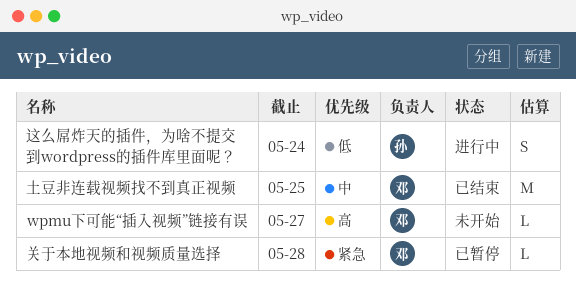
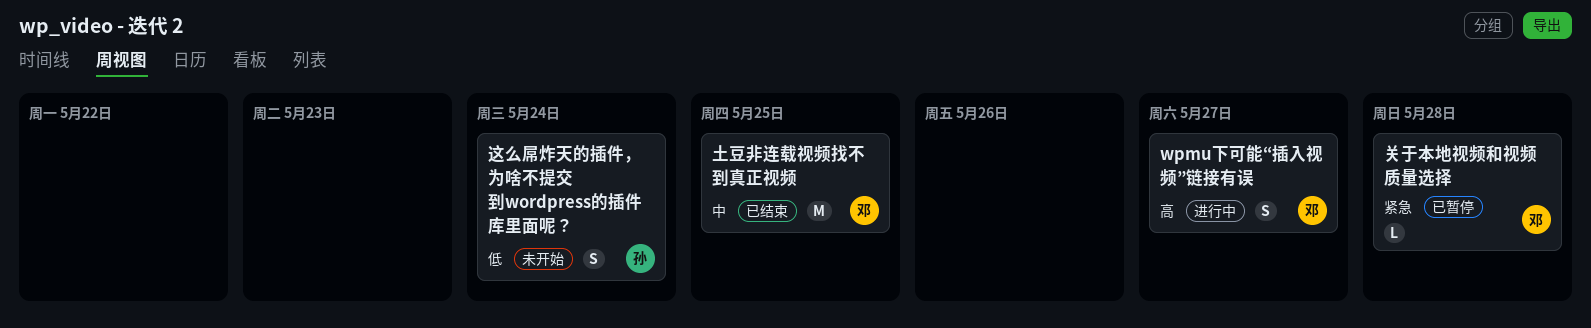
wpmu下可能“插入视频”链接有误, status: 未开始 -> 进行中
wpmu下可能“插入视频”链接有误, estimate: L -> S
这么屌炸天的插件，为啥不提交到wordpress的插件库里面呢？, status: 进行中 -> 未开始

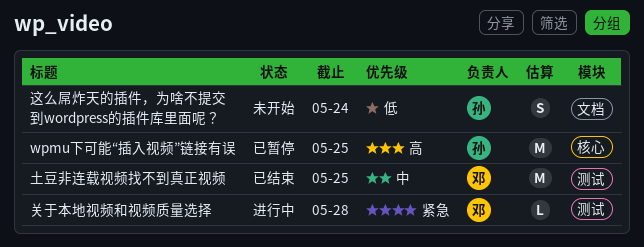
wpmu下可能“插入视频”链接有误, status: 进行中 -> 已暂停
wpmu下可能“插入视频”链接有误, owner: 邓 -> 孙
wpmu下可能“插入视频”链接有误, estimate: S -> M
wpmu下可能“插入视频”链接有误, due: May 27 -> May 25
关于本地视频和视频质量选择, status: 已暂停 -> 进行中

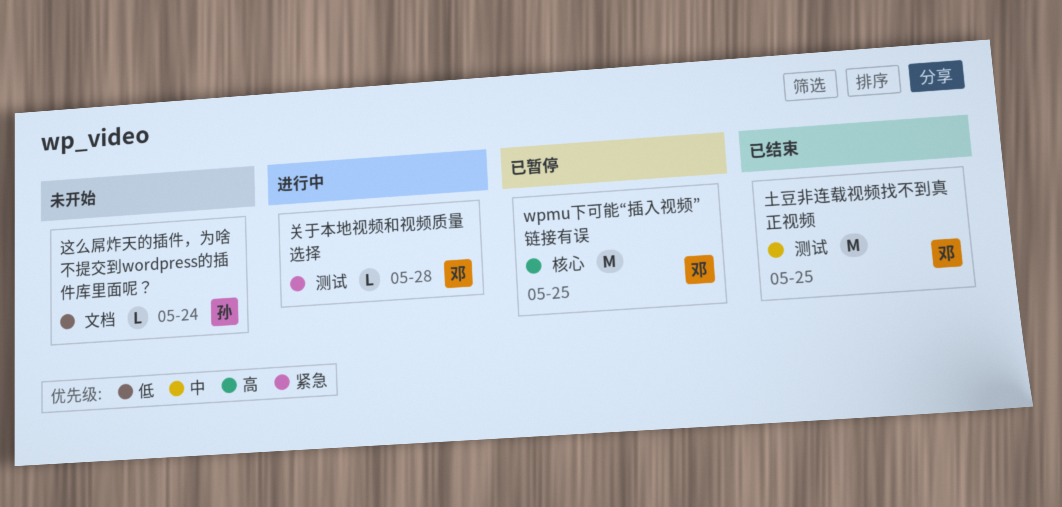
wpmu下可能“插入视频”链接有误, owner: 孙 -> 邓
这么屌炸天的插件，为啥不提交到wordpress的插件库里面呢？, estimate: S -> L

